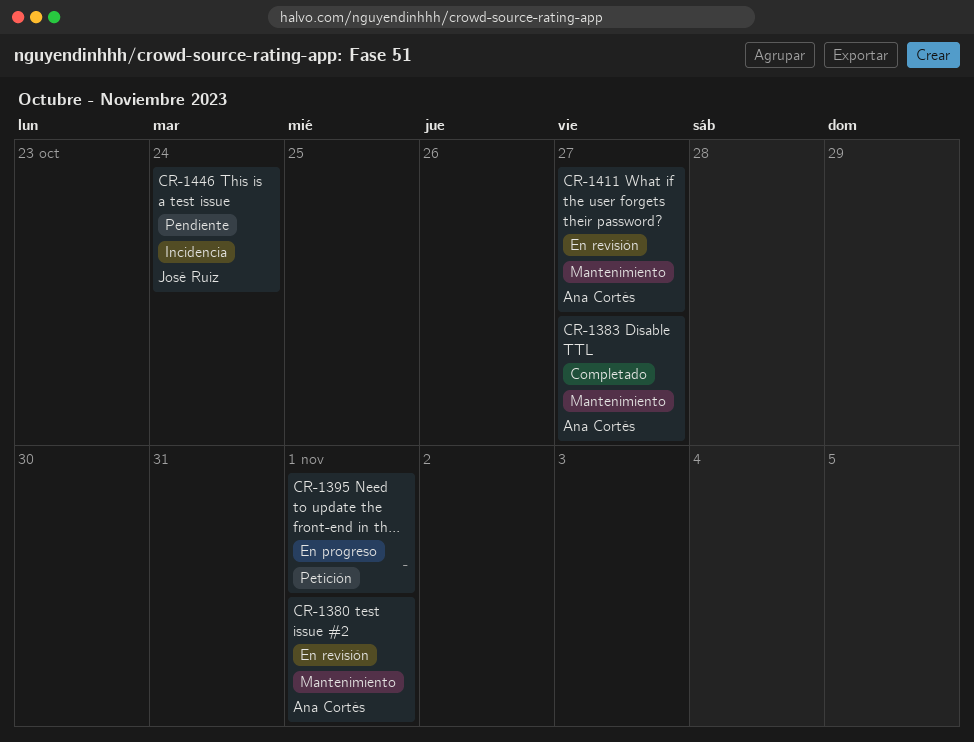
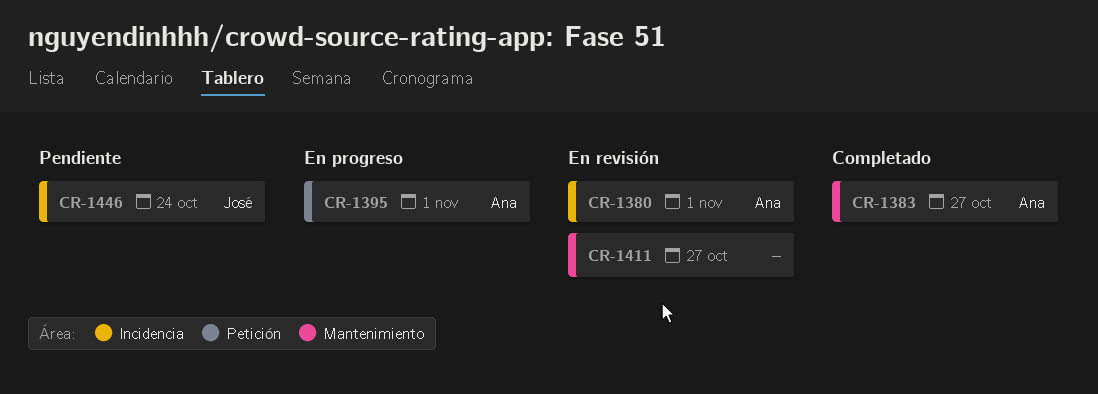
CR-1380, label: Mantenimiento -> Incidencia
CR-1395, owner: none -> Ana Cortés
CR-1411, owner: Ana Cortés -> none

